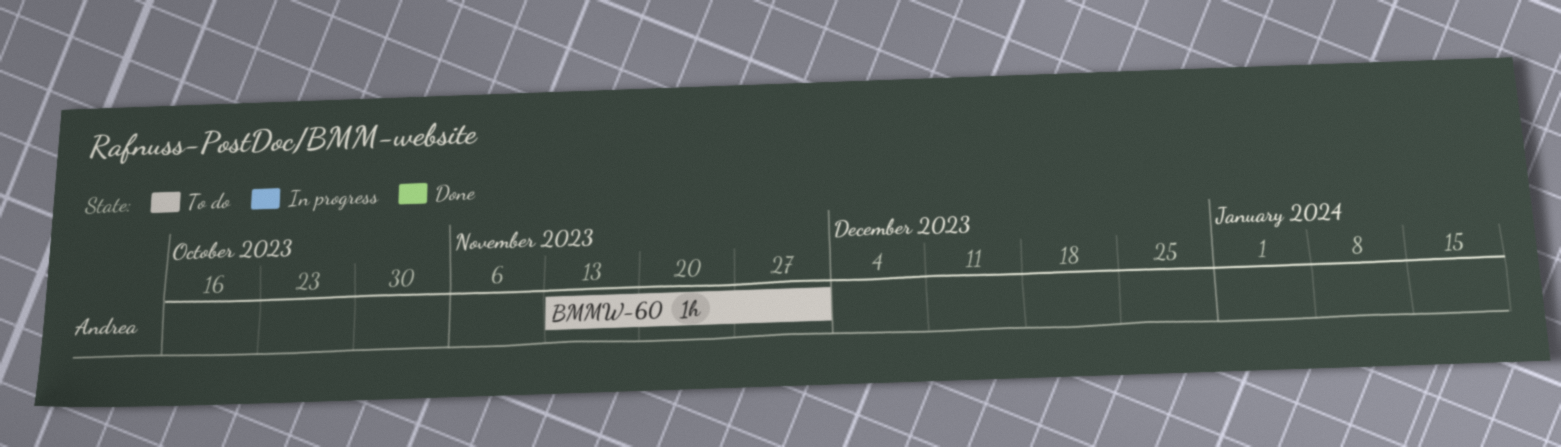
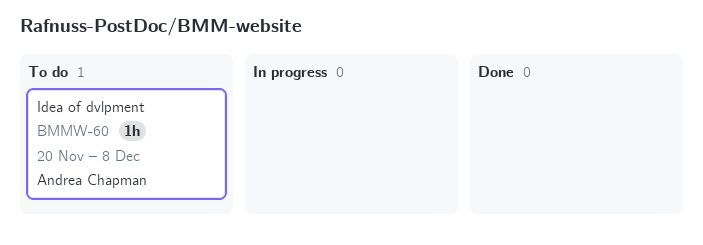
BMMW-60, start: Nov 13 -> Nov 20
BMMW-60, due: Dec 1 -> Dec 8

